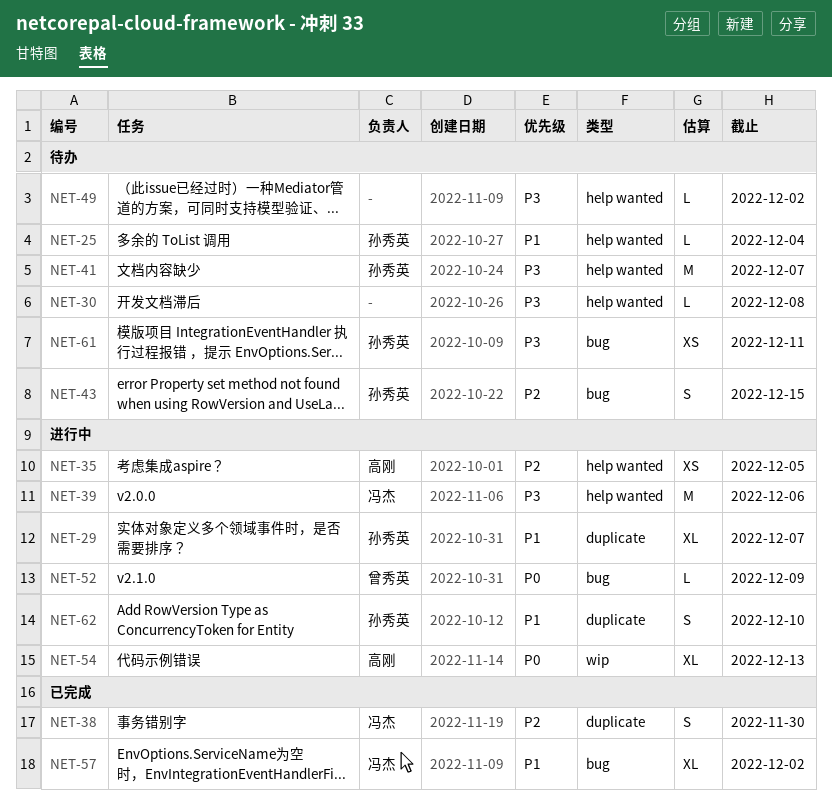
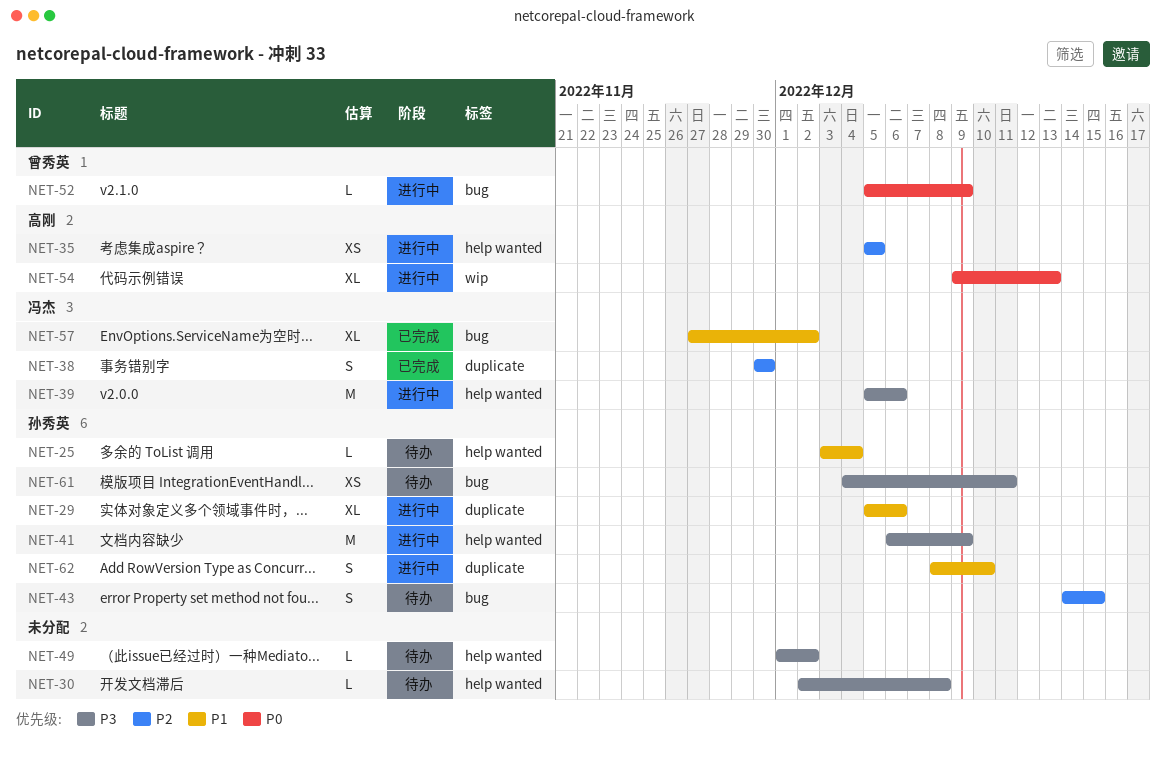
NET-29, due: Dec 7 -> Dec 6
NET-41, status: 待办 -> 进行中
NET-41, due: Dec 7 -> Dec 9

